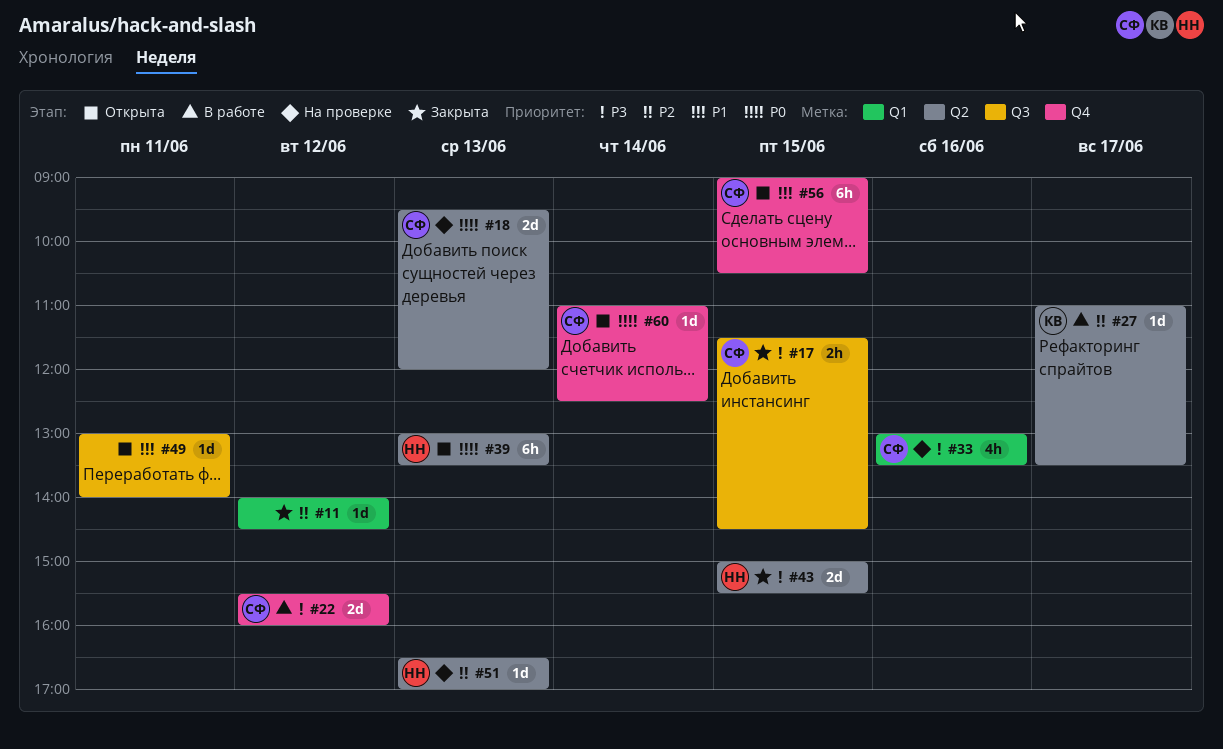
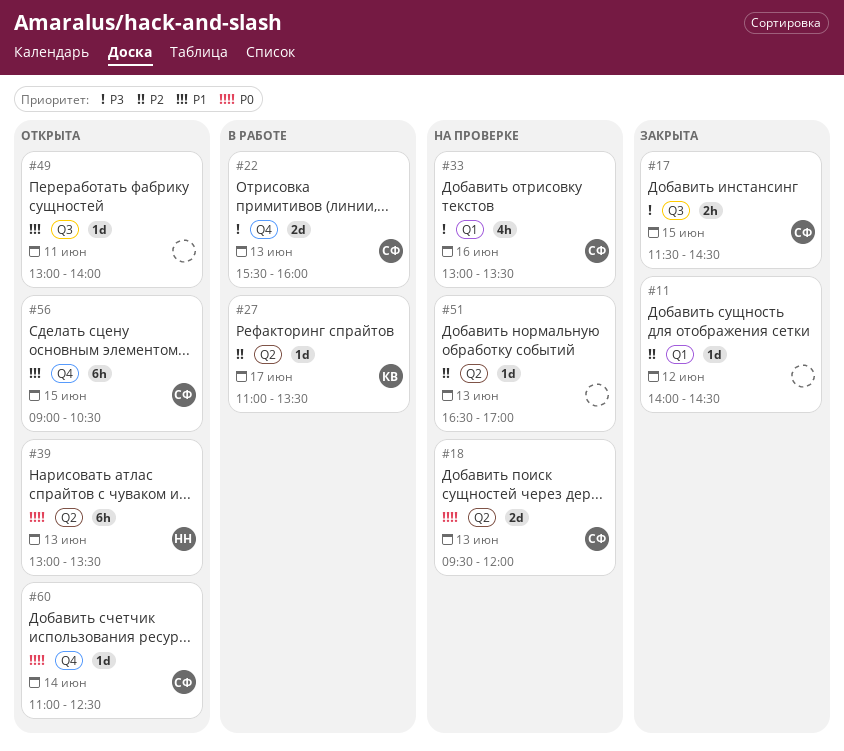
#22, day: Jun 12 -> Jun 13
#43: present -> none
#51, owner: НН -> none

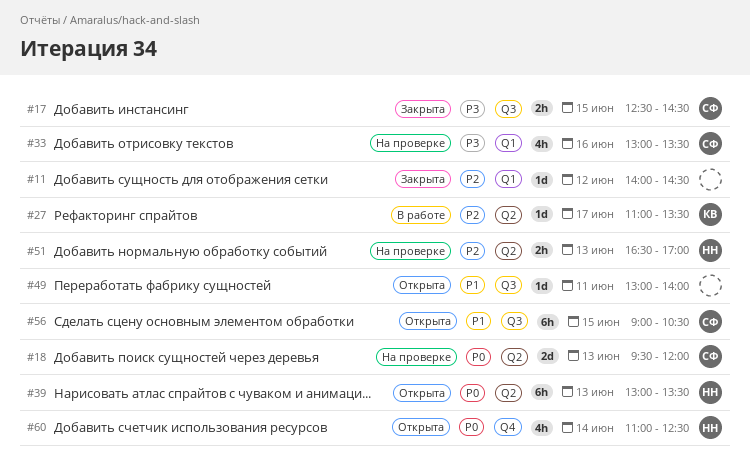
#17, begins: 11:30 -> 12:30
#22: present -> none
#51, owner: none -> НН
#51, estimate: 1d -> 2h
#56, label: Q4 -> Q3
#60, owner: СФ -> НН
#60, estimate: 1d -> 4h

